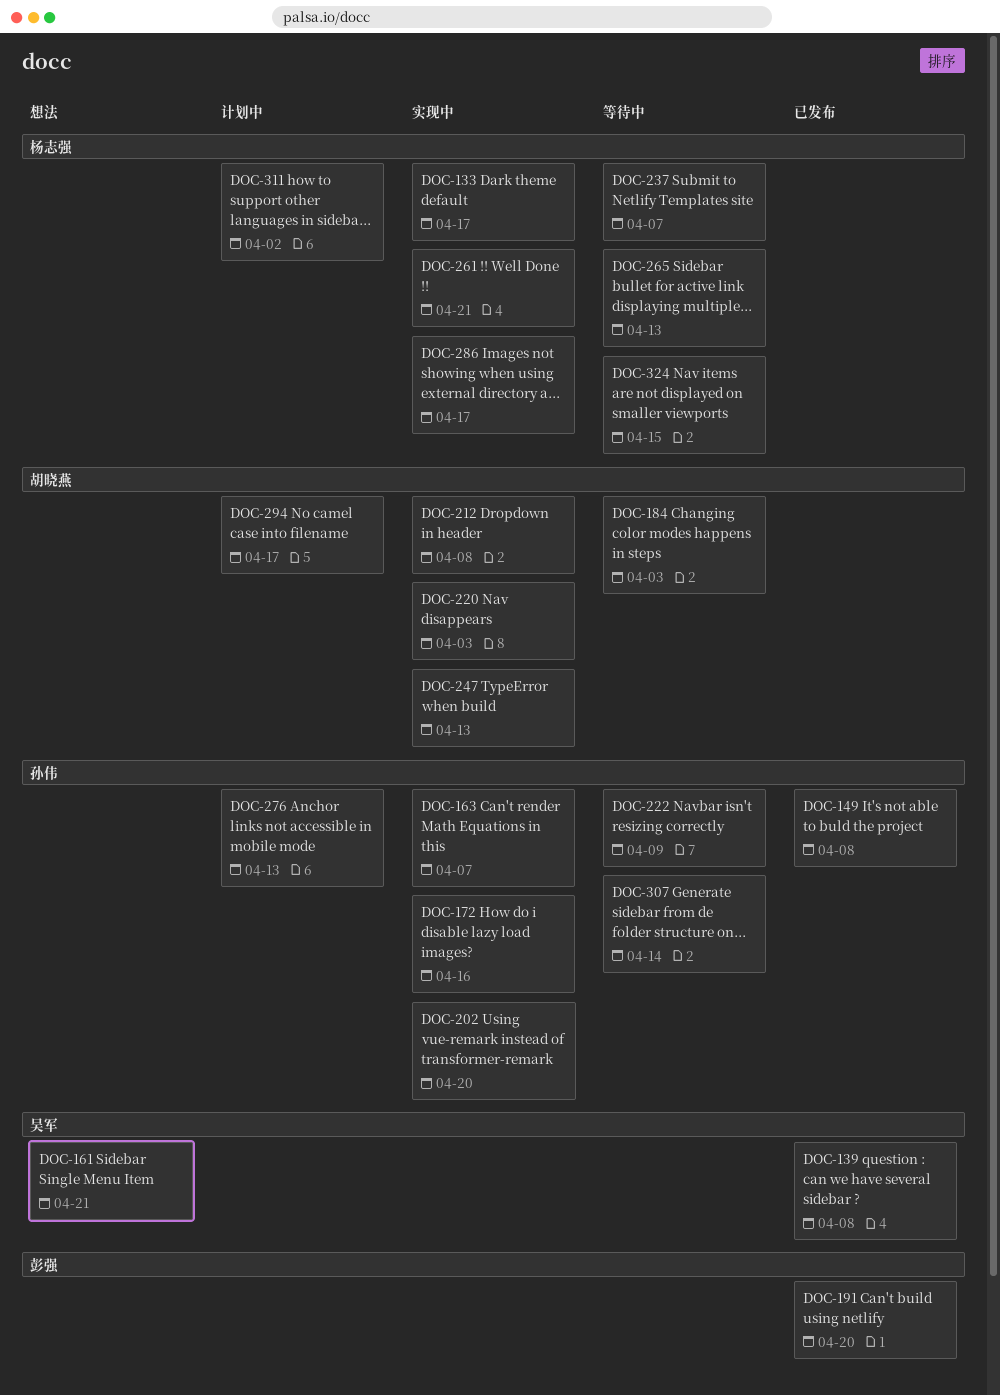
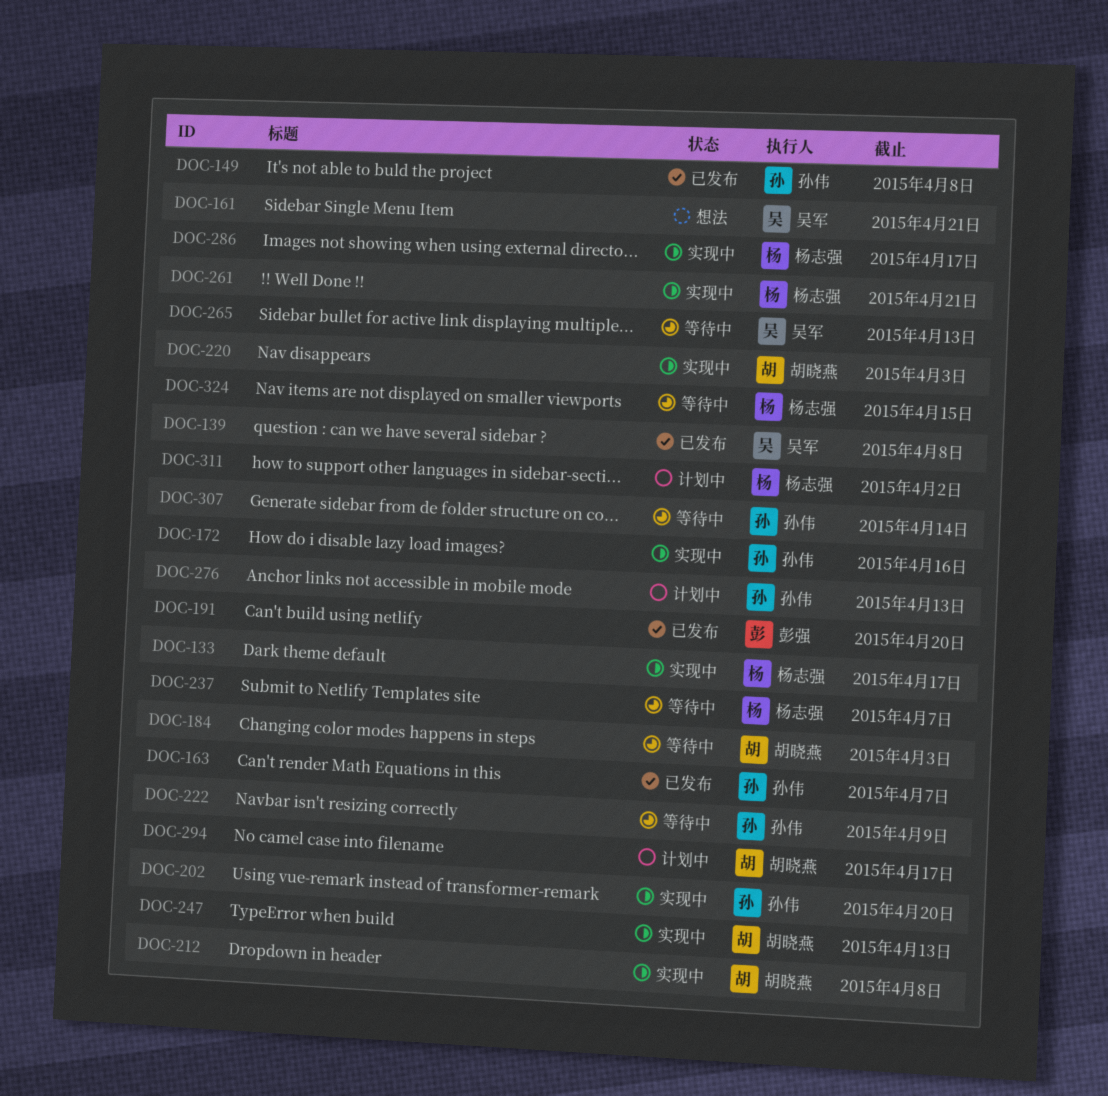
DOC-163, status: 实现中 -> 已发布
DOC-265, owner: 杨志强 -> 吴军

